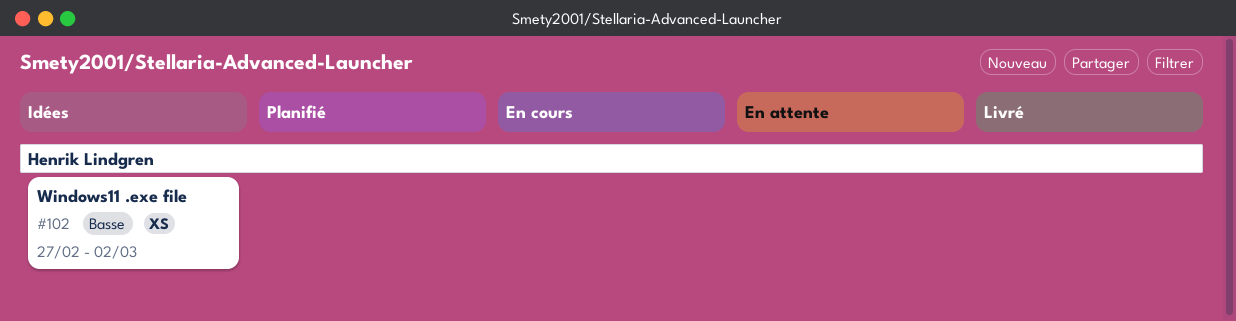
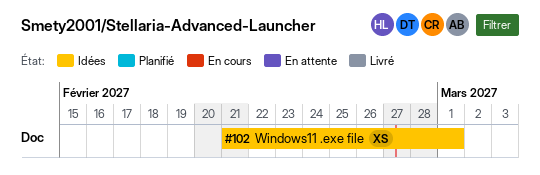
#102, start: Feb 27 -> Feb 21
#102, due: Mar 2 -> Mar 1

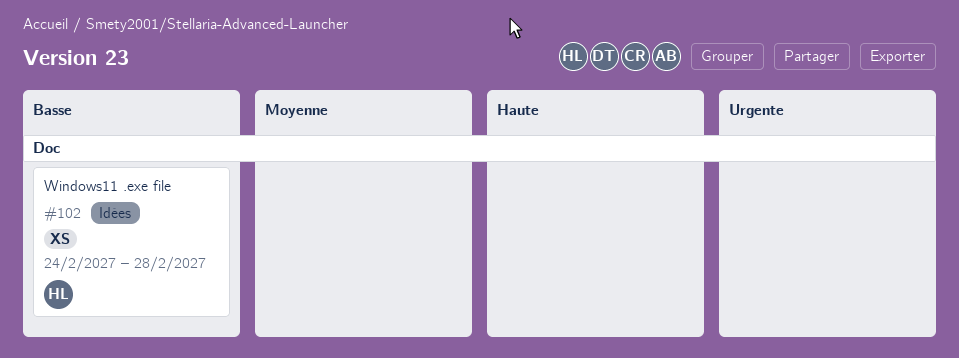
#102, start: Feb 21 -> Feb 24
#102, due: Mar 1 -> Feb 28

